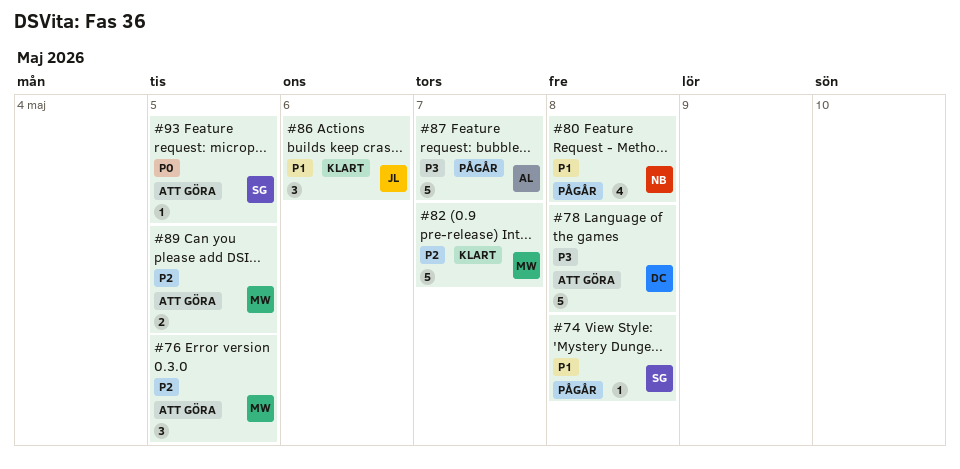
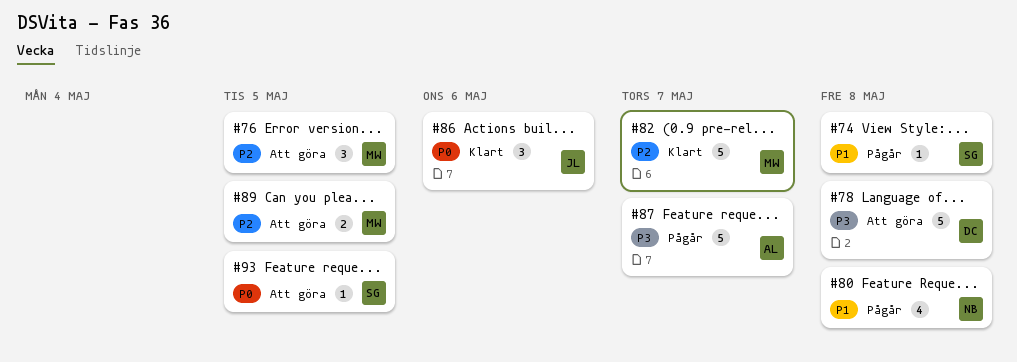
#86, priority: P1 -> P0

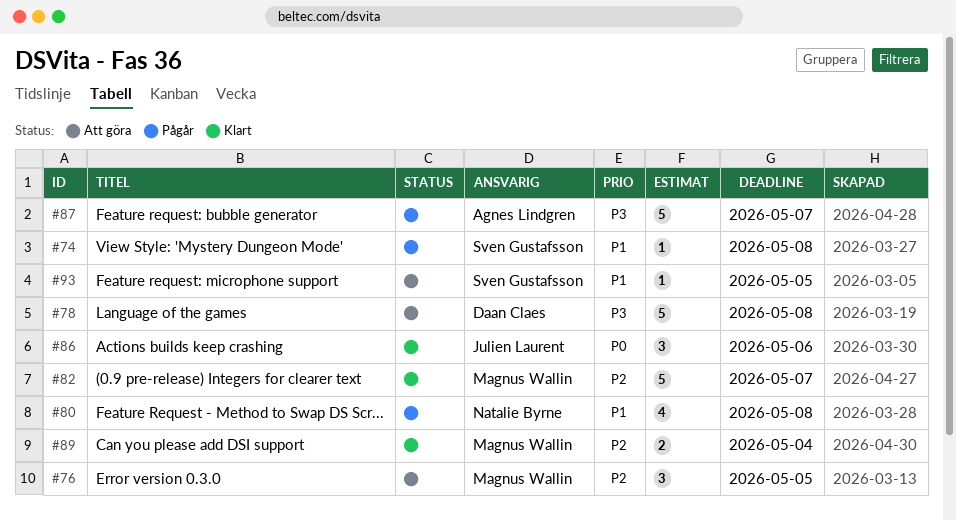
#89, status: Att göra -> Klart
#89, due: May 5 -> May 4
#93, priority: P0 -> P1

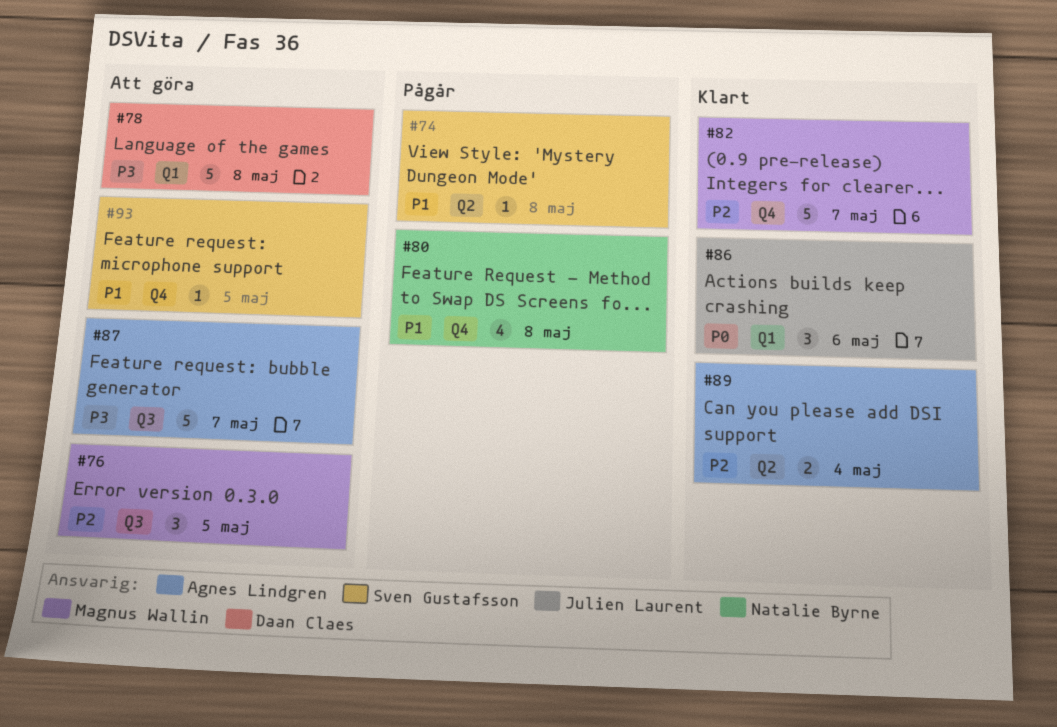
#87, status: Pågår -> Att göra
#89, owner: Magnus Wallin -> Agnes Lindgren

